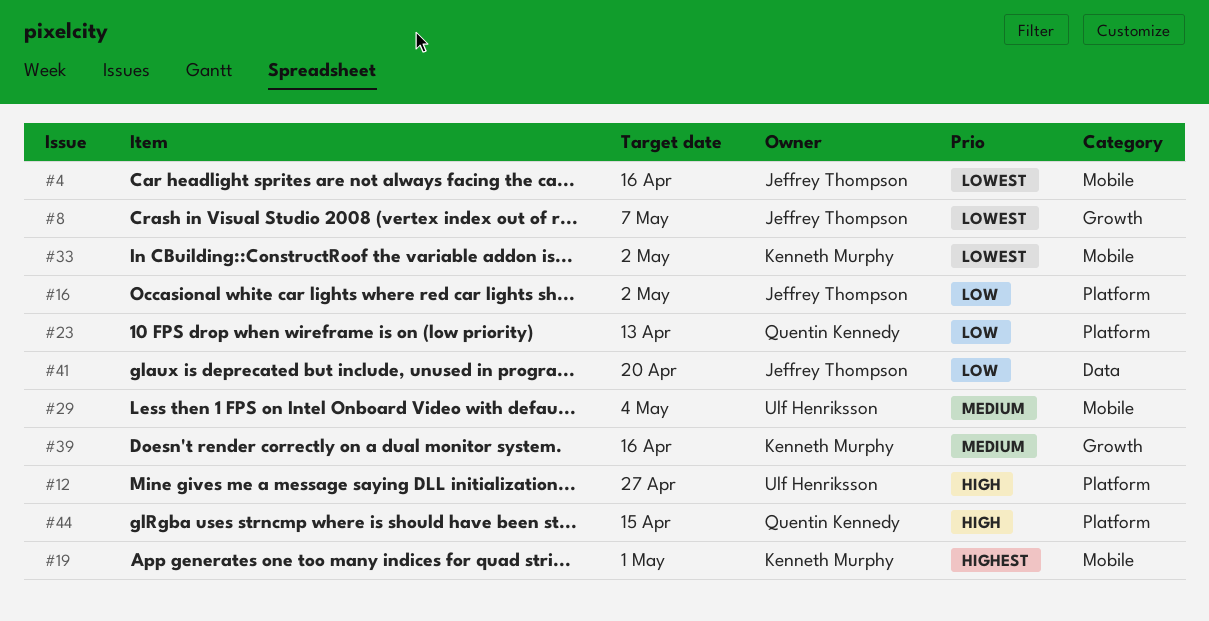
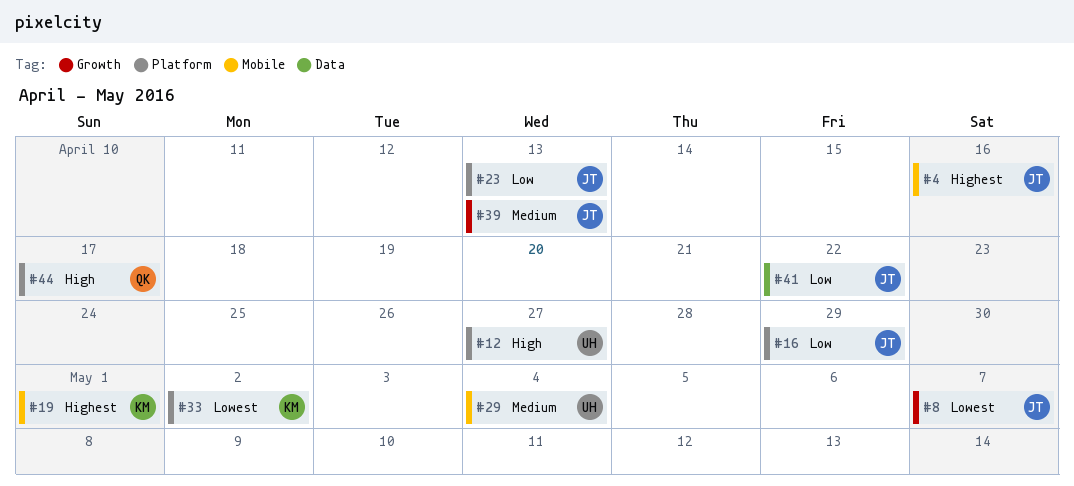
#4, priority: Lowest -> Highest
#16, due: May 2 -> Apr 29
#23, owner: Quentin Kennedy -> Jeffrey Thompson
#33, label: Mobile -> Platform
#39, owner: Kenneth Murphy -> Jeffrey Thompson
#39, due: Apr 16 -> Apr 13
#41, due: Apr 20 -> Apr 22
#44, due: Apr 15 -> Apr 17

